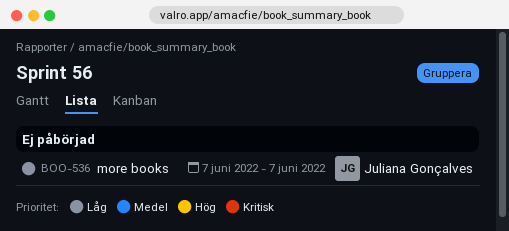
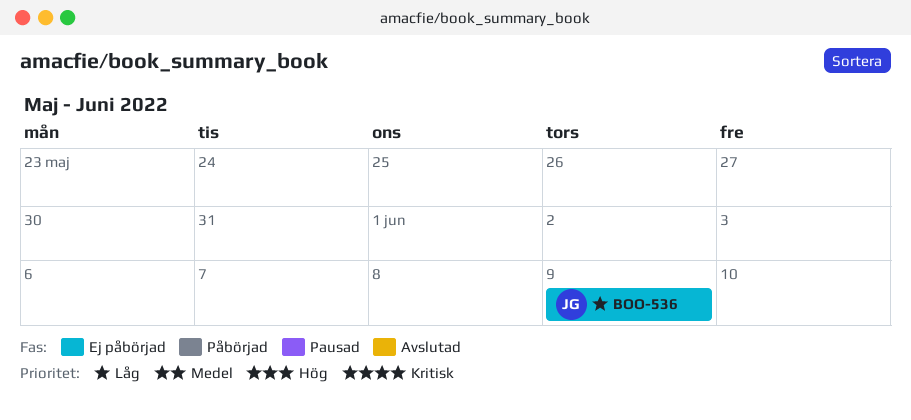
BOO-536, start: Jun 7 -> Jun 9
BOO-536, due: Jun 7 -> Jun 9

